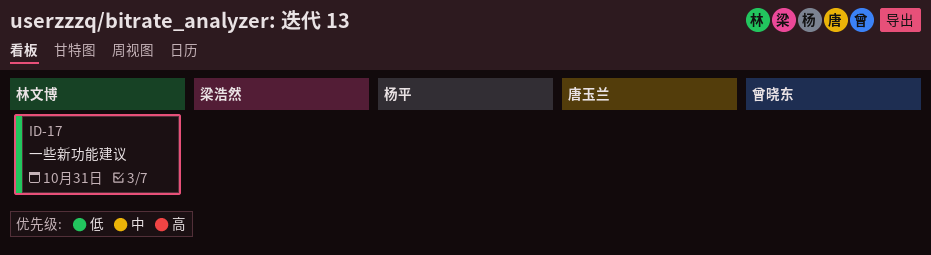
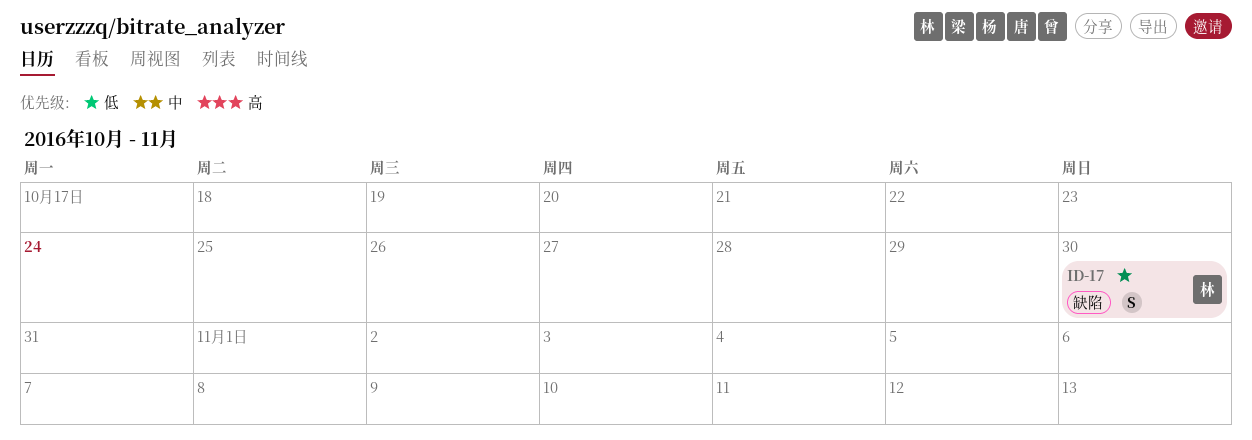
ID-17, due: Oct 31 -> Oct 30

